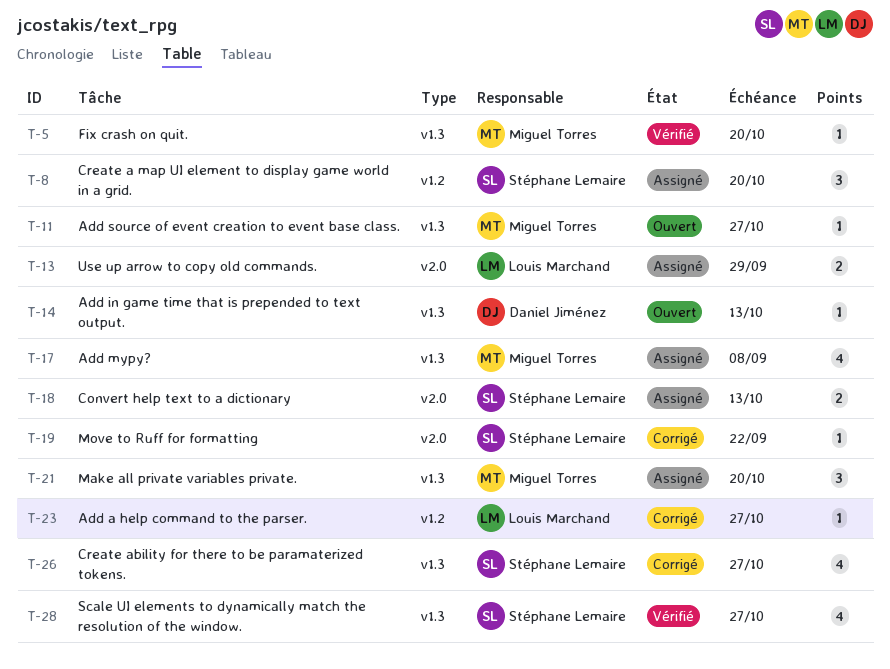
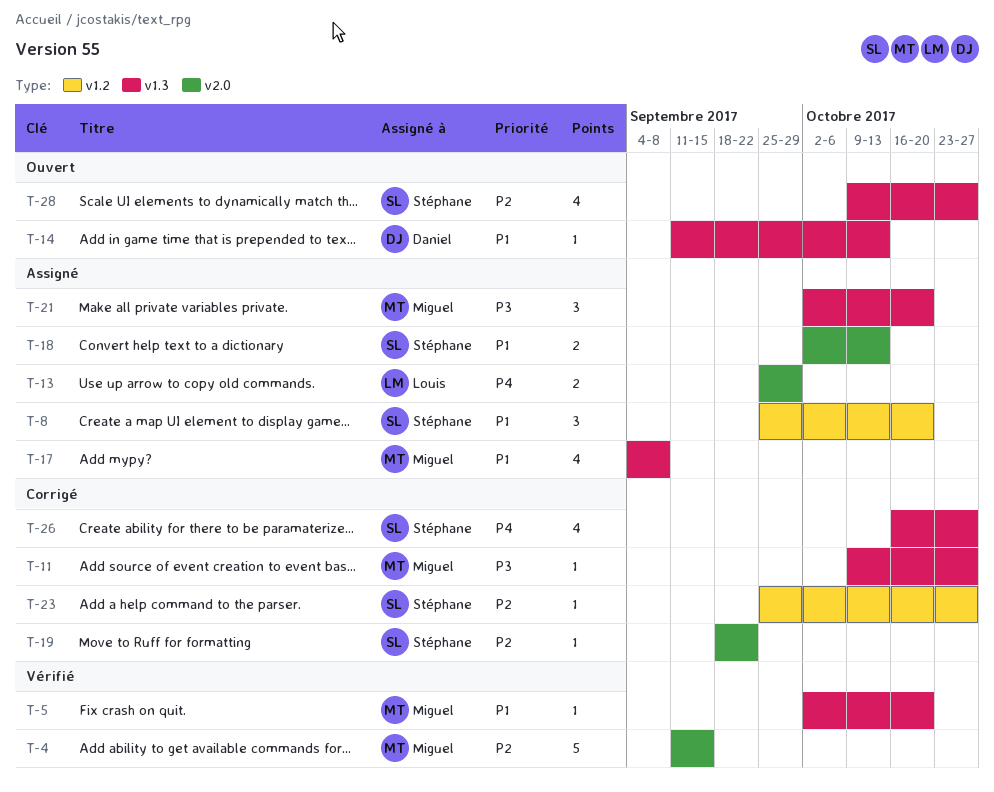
T-4: none -> present
T-11, status: Ouvert -> Corrigé
T-23, owner: Louis Marchand -> Stéphane Lemaire
T-28, status: Vérifié -> Ouvert

